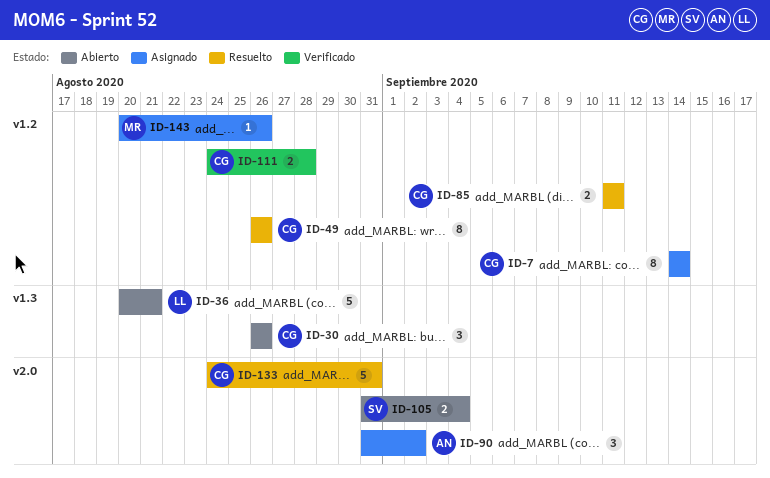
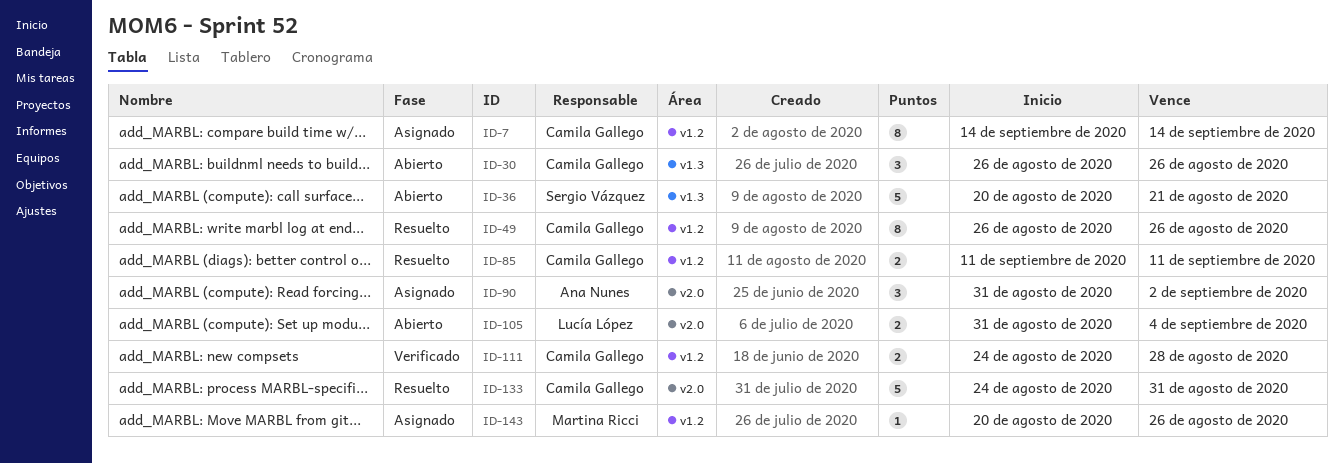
ID-36, owner: Lucía López -> Sergio Vázquez
ID-105, owner: Sergio Vázquez -> Lucía López

